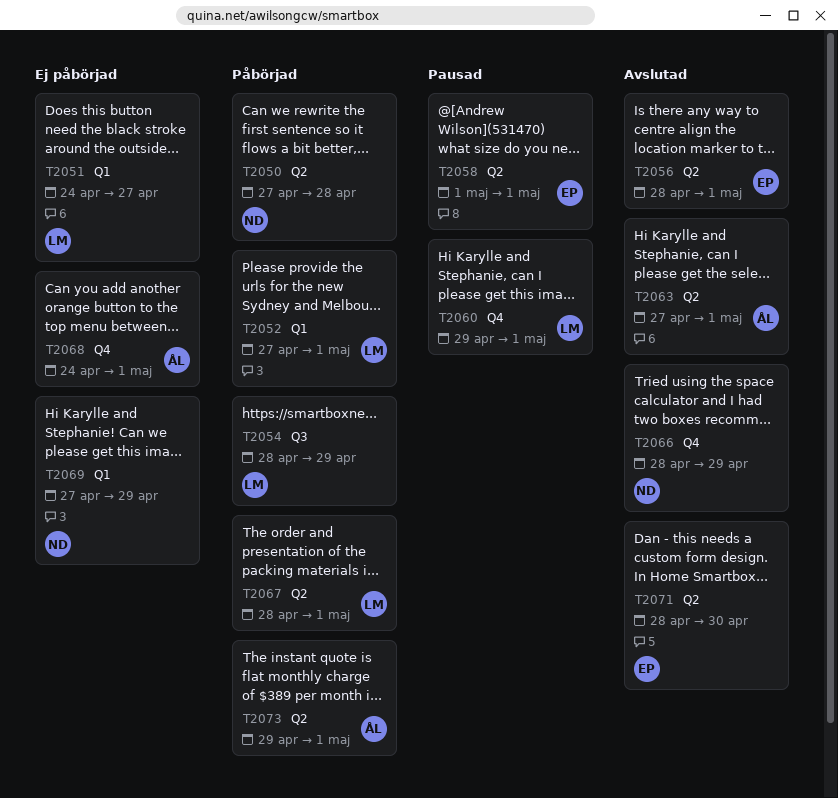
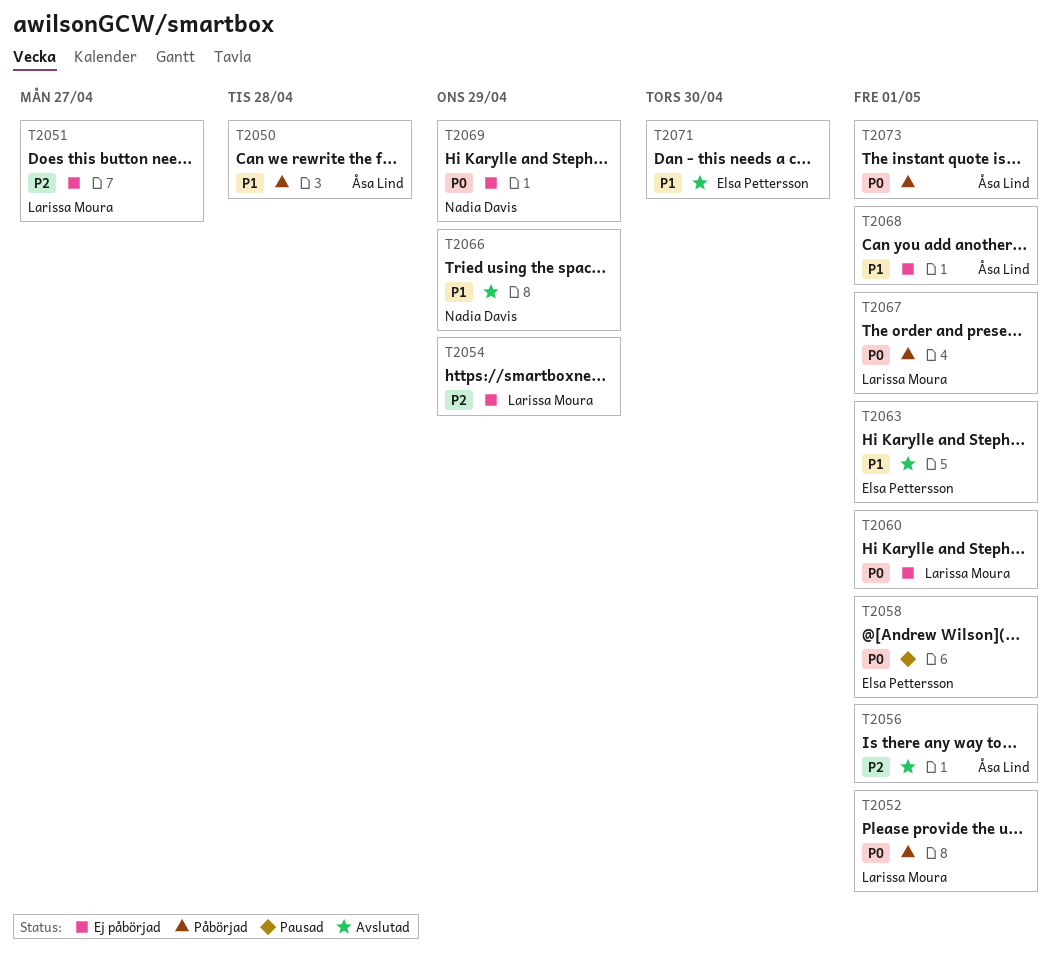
T2050, owner: Nadia Davis -> Åsa Lind
T2054, status: Påbörjad -> Ej påbörjad
T2056, owner: Elsa Pettersson -> Åsa Lind
T2060, status: Pausad -> Ej påbörjad
T2063, owner: Åsa Lind -> Elsa Pettersson

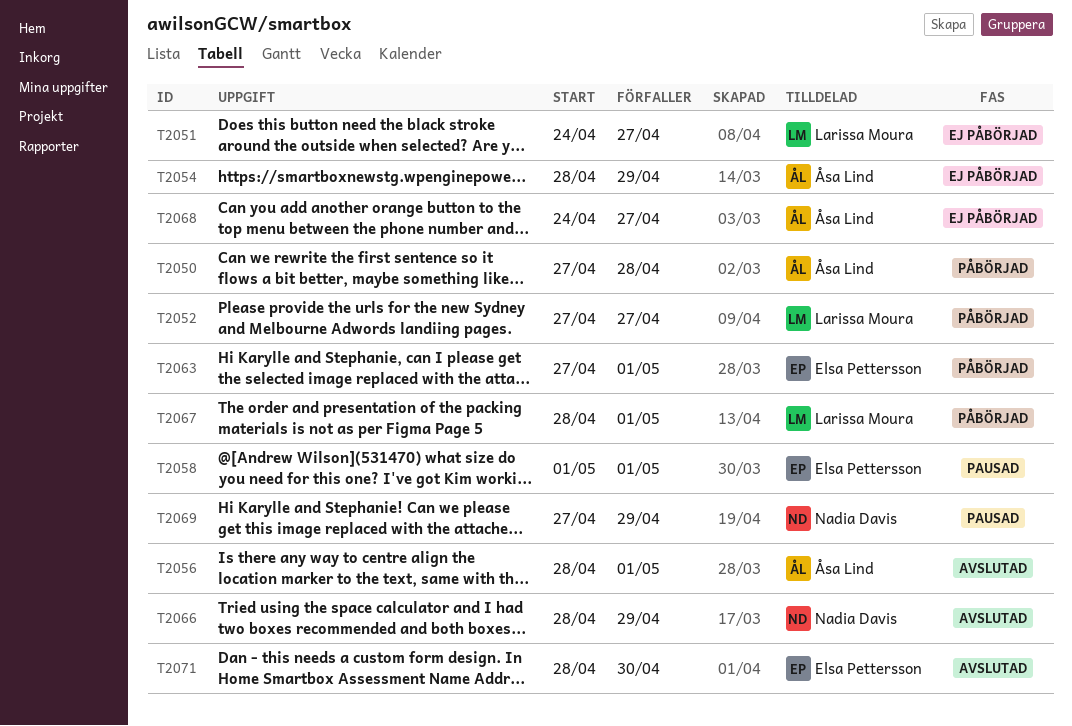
T2052, due: May 1 -> Apr 27
T2054, owner: Larissa Moura -> Åsa Lind
T2060: present -> none
T2063, status: Avslutad -> Påbörjad
T2068, due: May 1 -> Apr 27
T2069, status: Ej påbörjad -> Pausad
T2073: present -> none

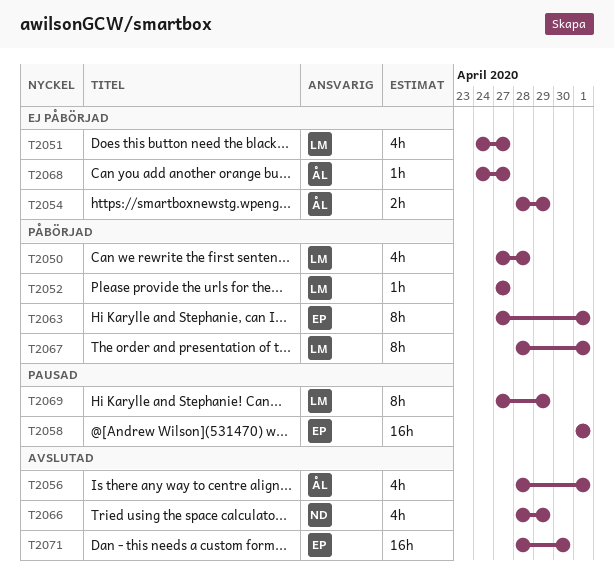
T2050, owner: Åsa Lind -> Larissa Moura
T2069, owner: Nadia Davis -> Larissa Moura

